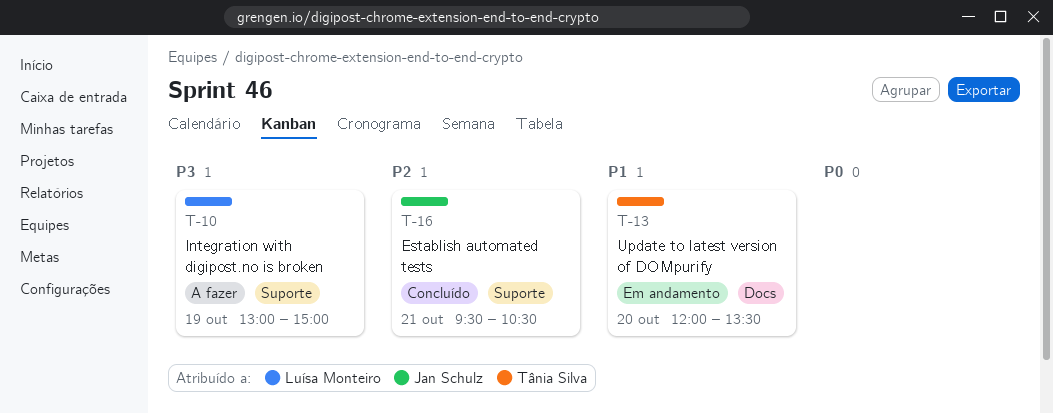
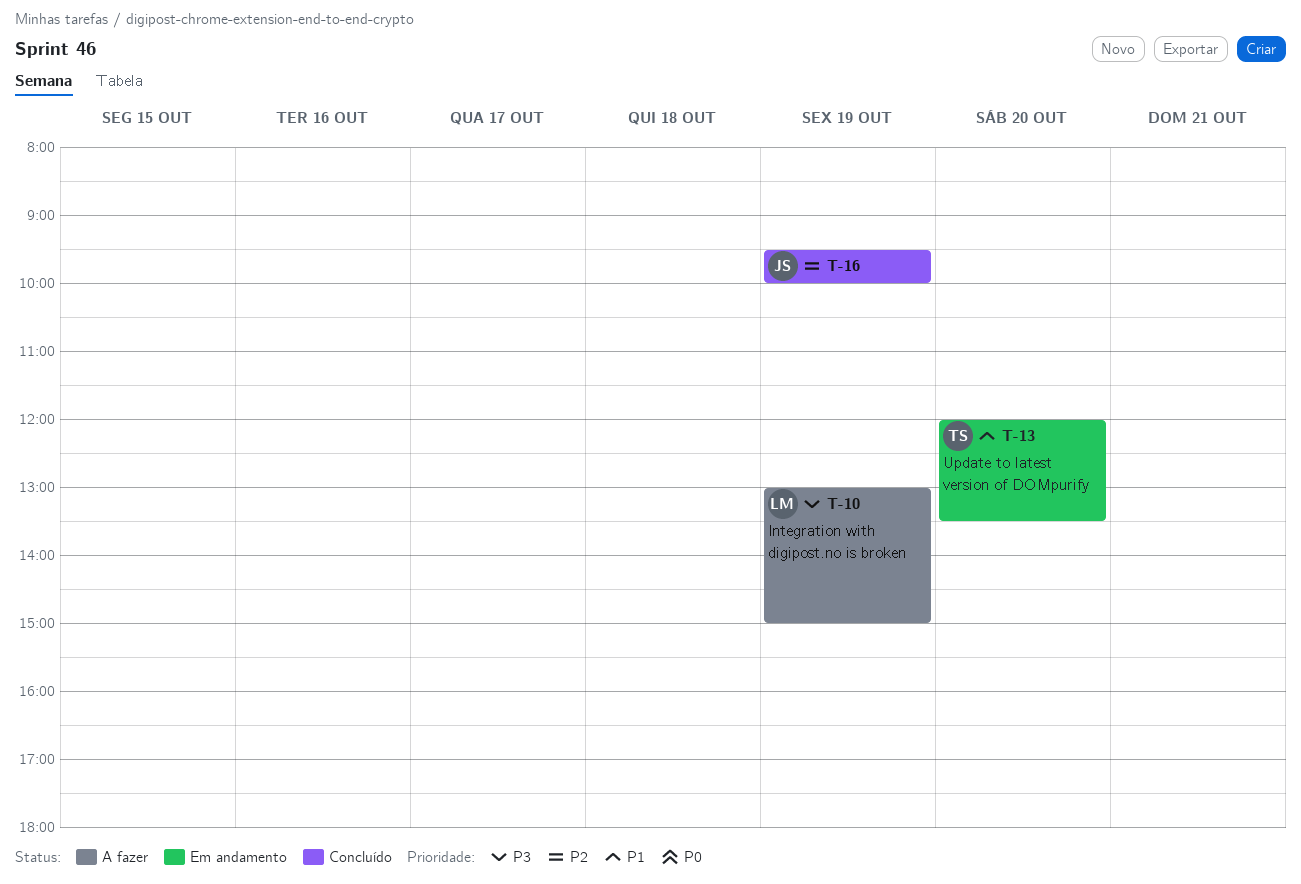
T-16, day: Oct 21 -> Oct 19
T-16, ends: 10:30 -> 10:00

